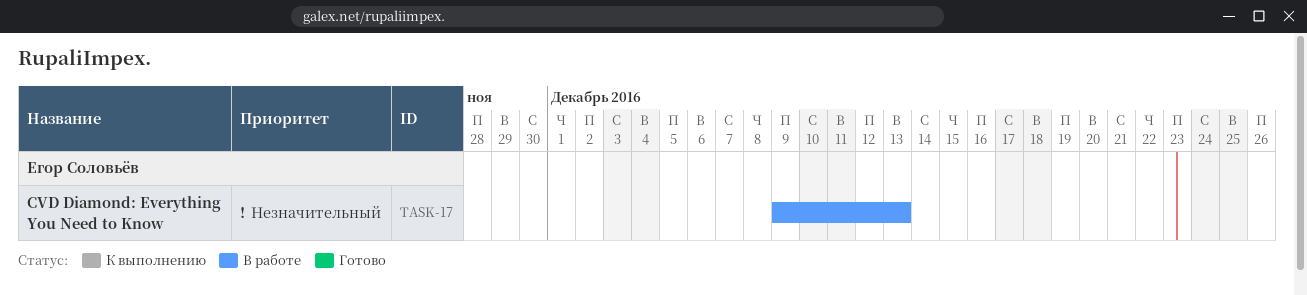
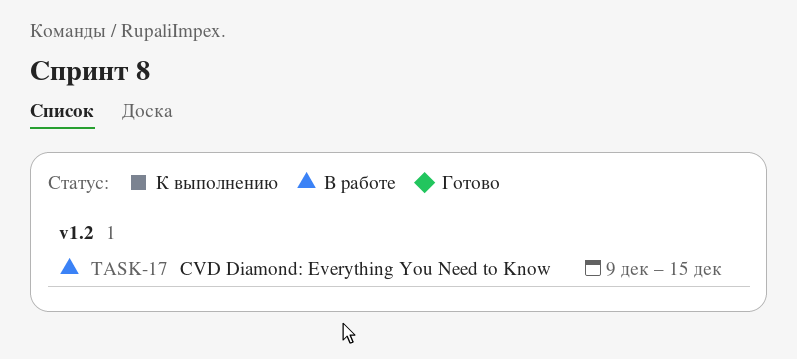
TASK-17, due: Dec 13 -> Dec 15

